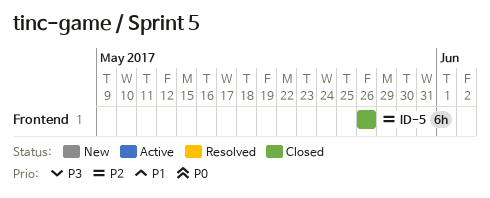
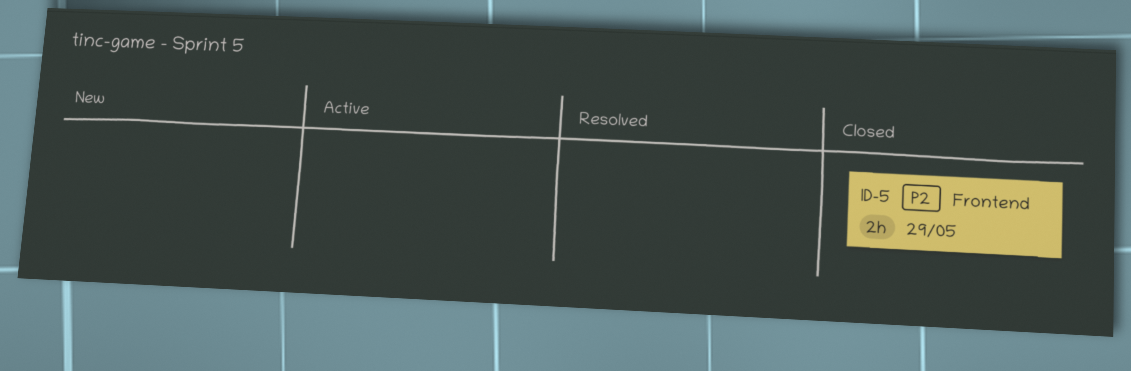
ID-5, estimate: 6h -> 2h
ID-5, due: May 26 -> May 29

